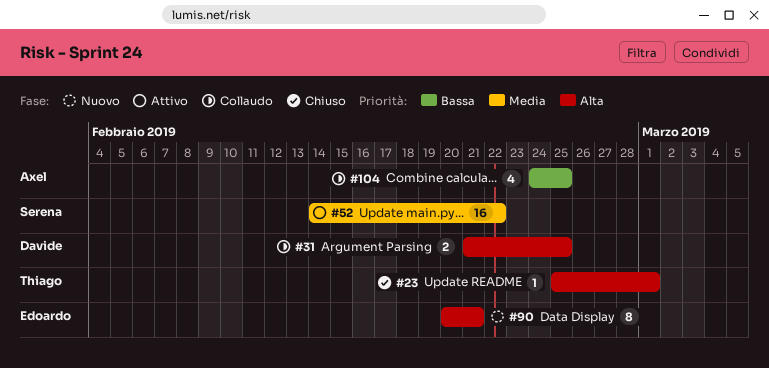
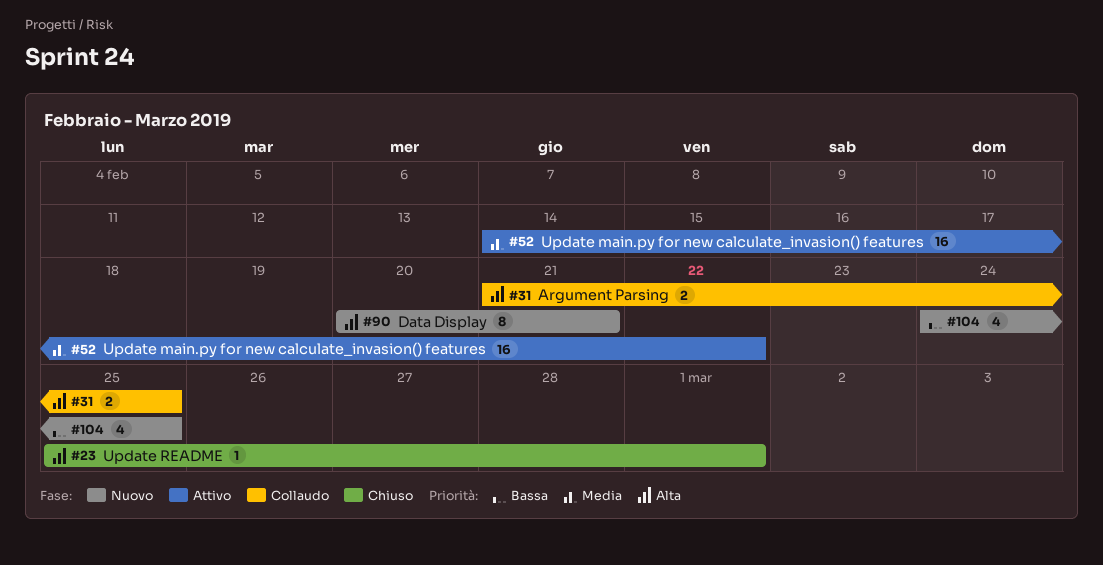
#104, status: Collaudo -> Nuovo

